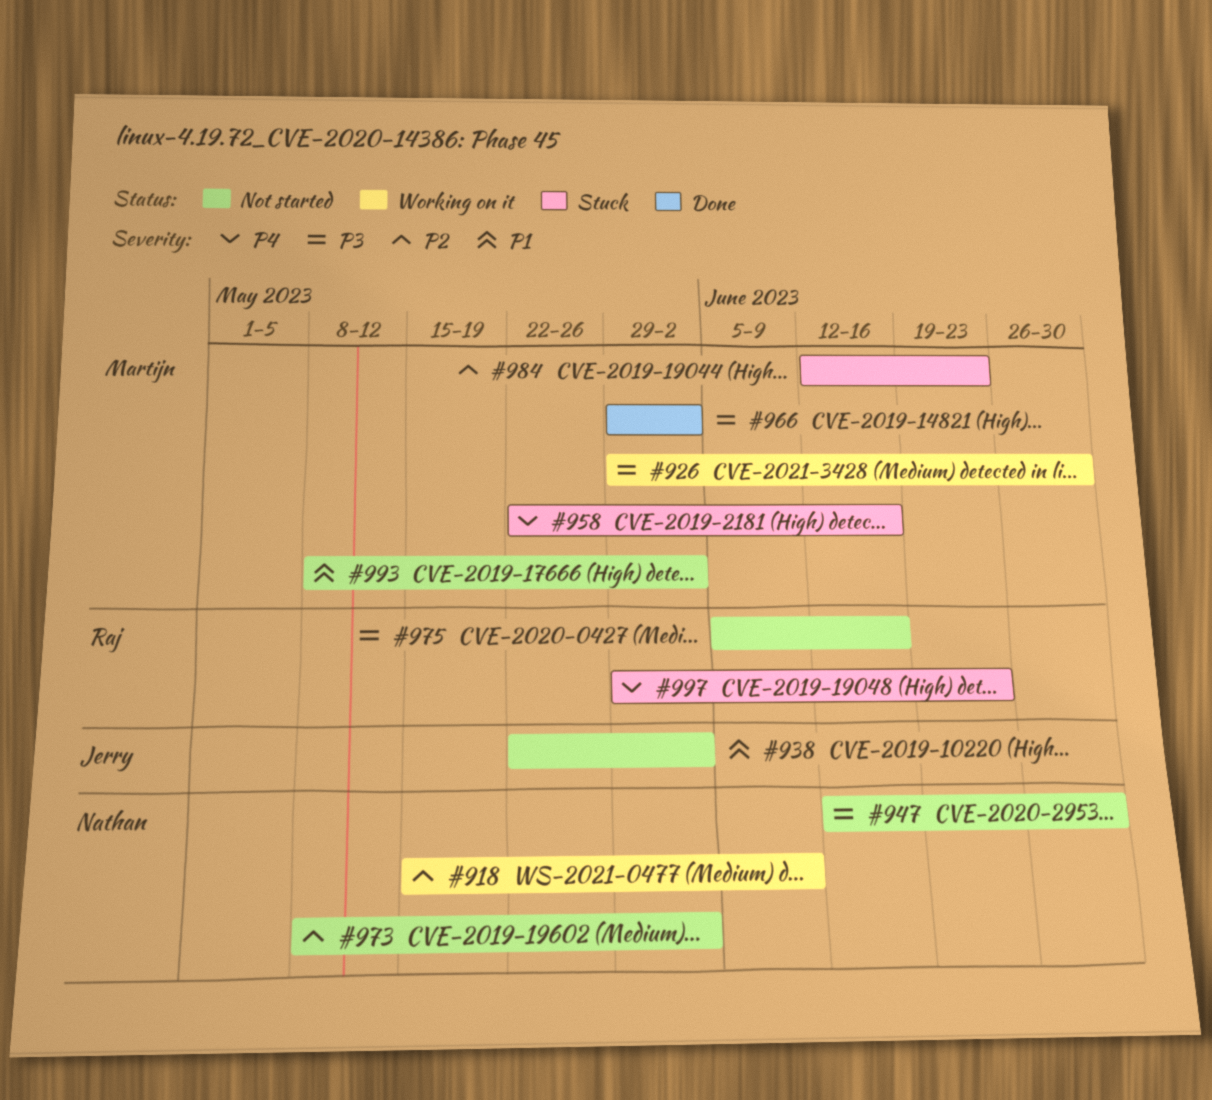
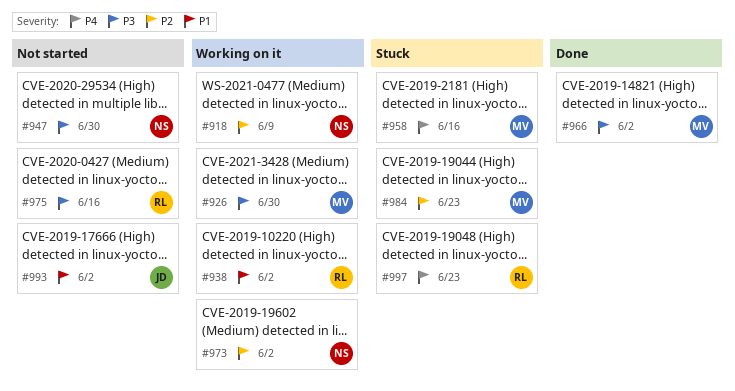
#938, status: Not started -> Working on it
#938, owner: Jerry -> Raj
#973, status: Not started -> Working on it
#993, owner: Martijn -> Jerry

